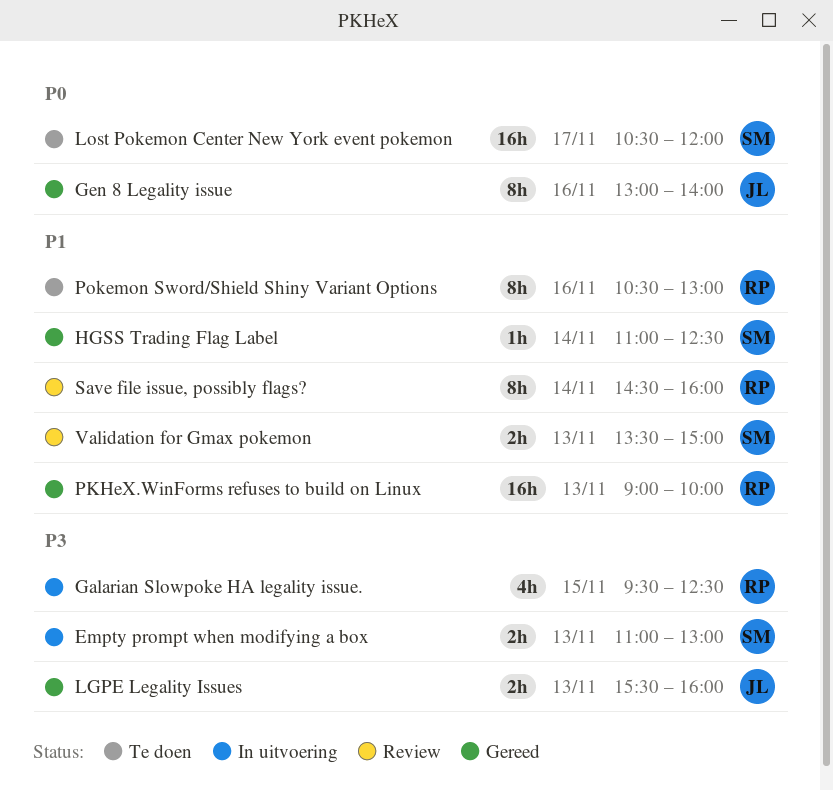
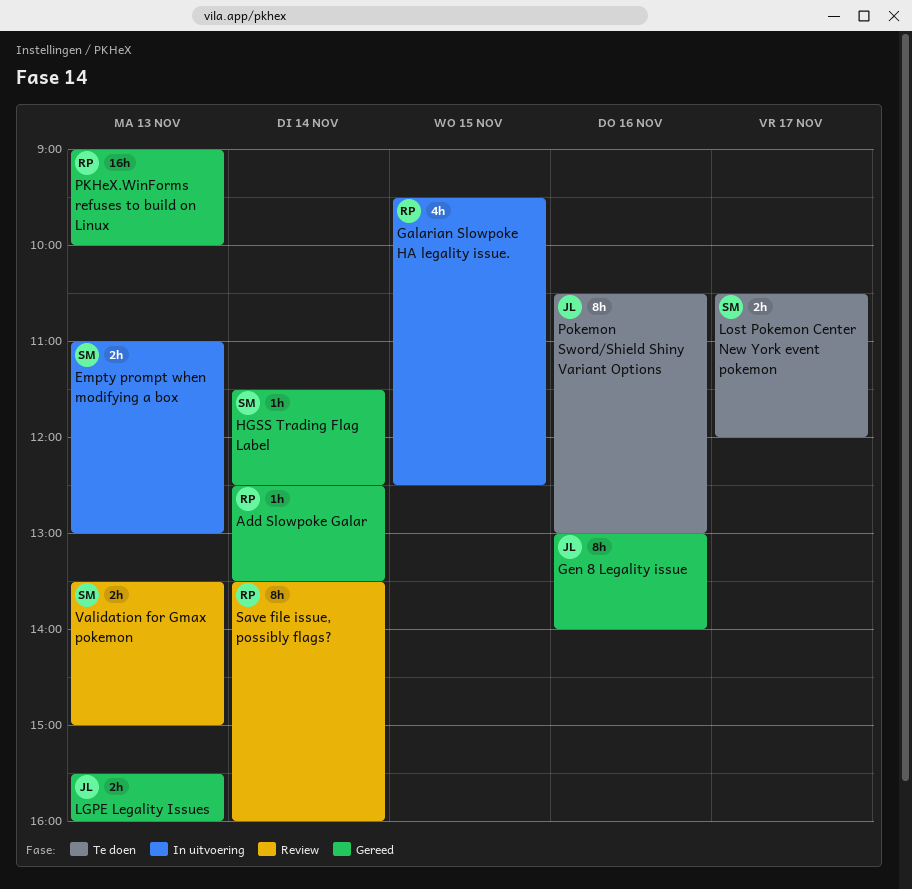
Add Slowpoke Galar: none -> present
HGSS Trading Flag Label, begins: 11:00 -> 11:30
Lost Pokemon Center New York event pokemon, estimate: 16h -> 2h
Pokemon Sword/Shield Shiny Variant Options, owner: RP -> JL
Save file issue, possibly flags?, begins: 14:30 -> 13:30

